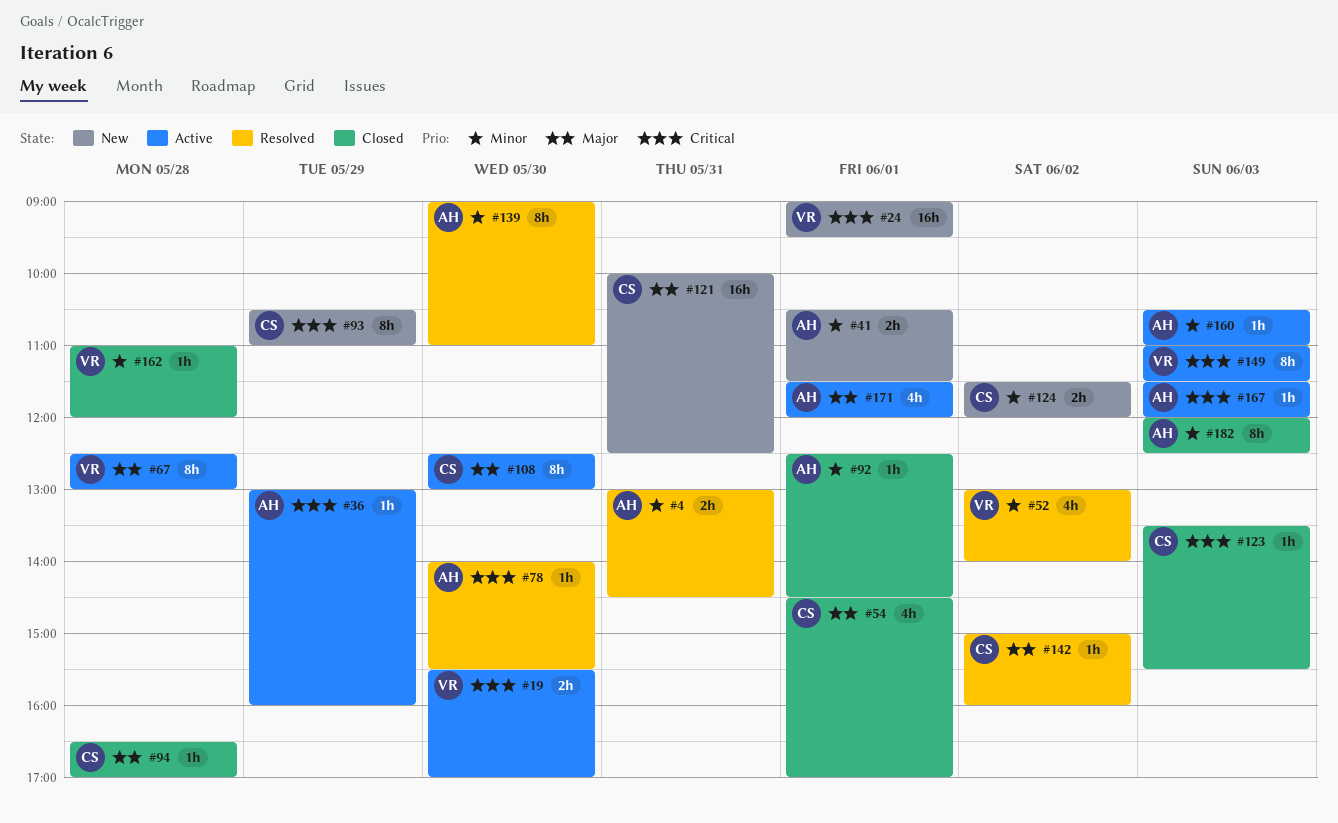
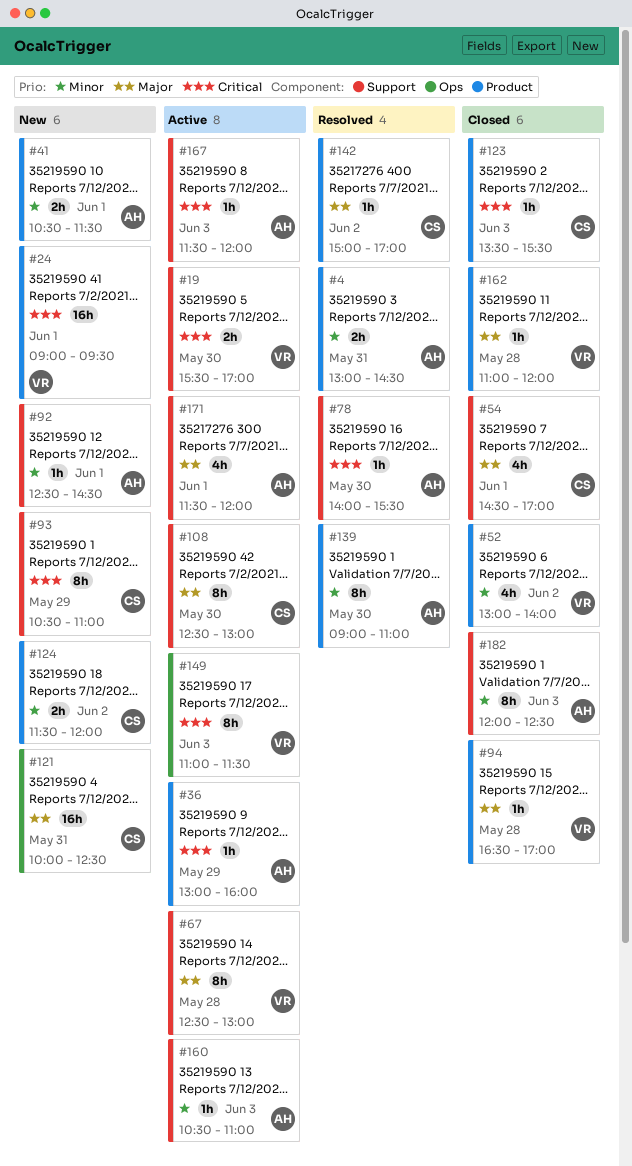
#52, status: Resolved -> Closed
#92, status: Closed -> New
#94, owner: CS -> VR
#142, ends: 16:00 -> 17:00
#162, priority: Minor -> Major

